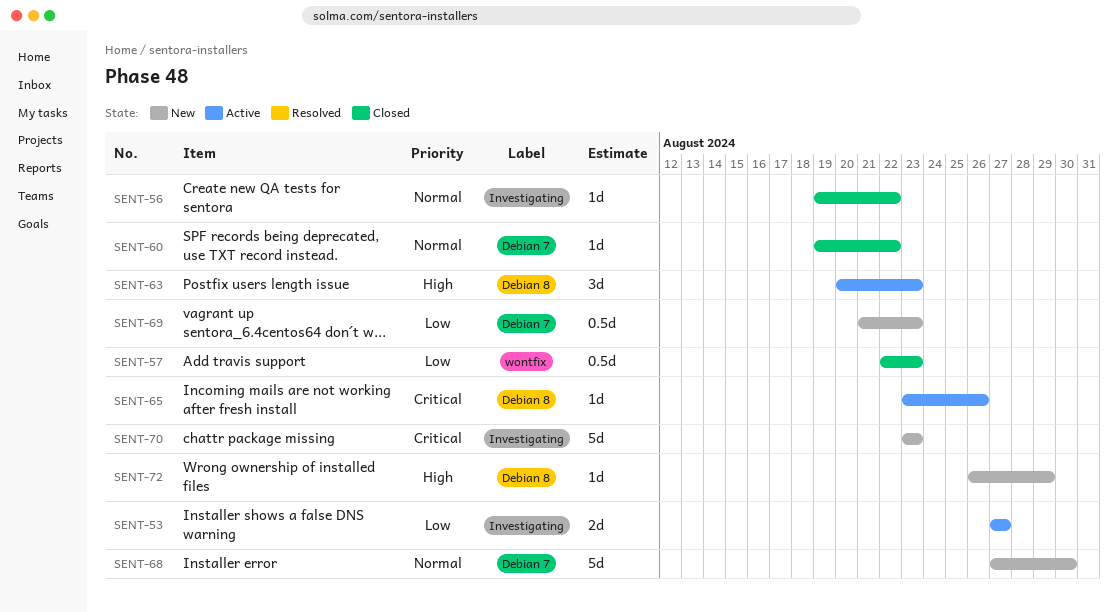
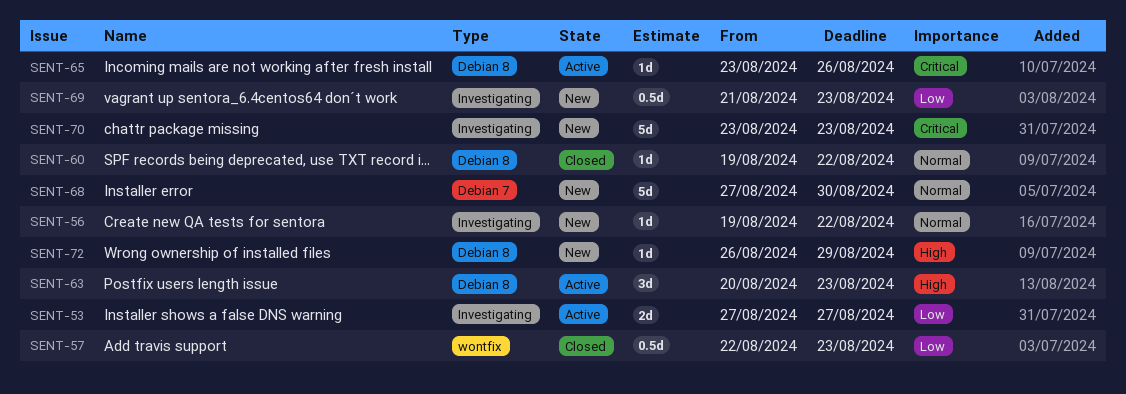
SENT-56, status: Closed -> New
SENT-60, label: Debian 7 -> Debian 8
SENT-69, label: Debian 7 -> Investigating

